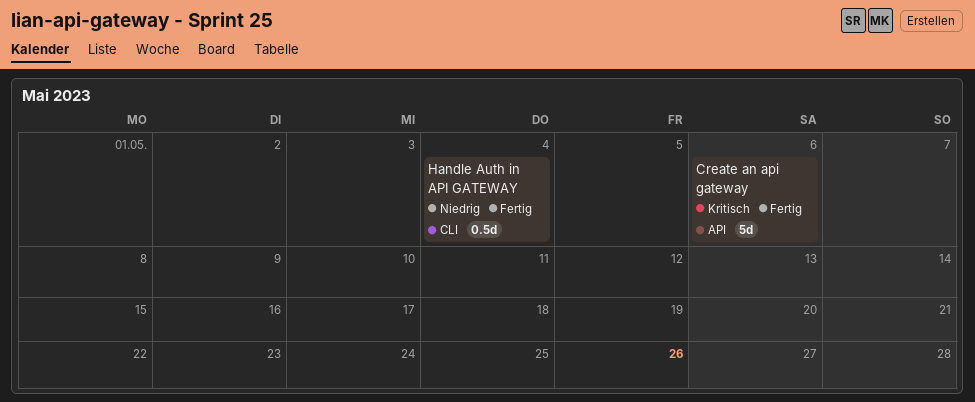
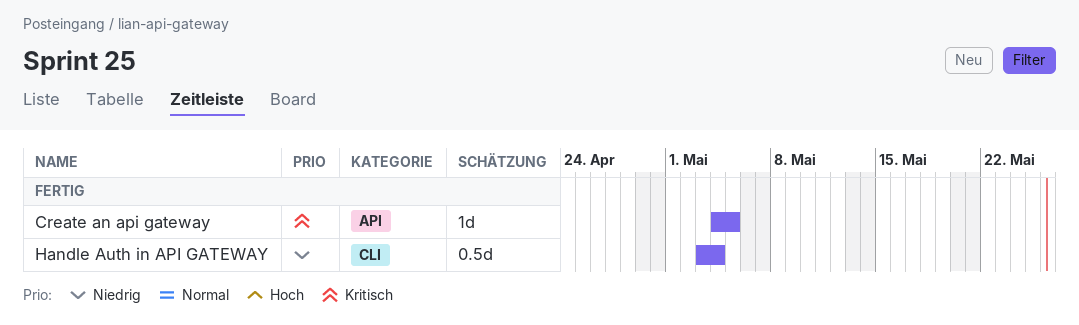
Create an api gateway, estimate: 5d -> 1d
Create an api gateway, due: May 6 -> May 5

